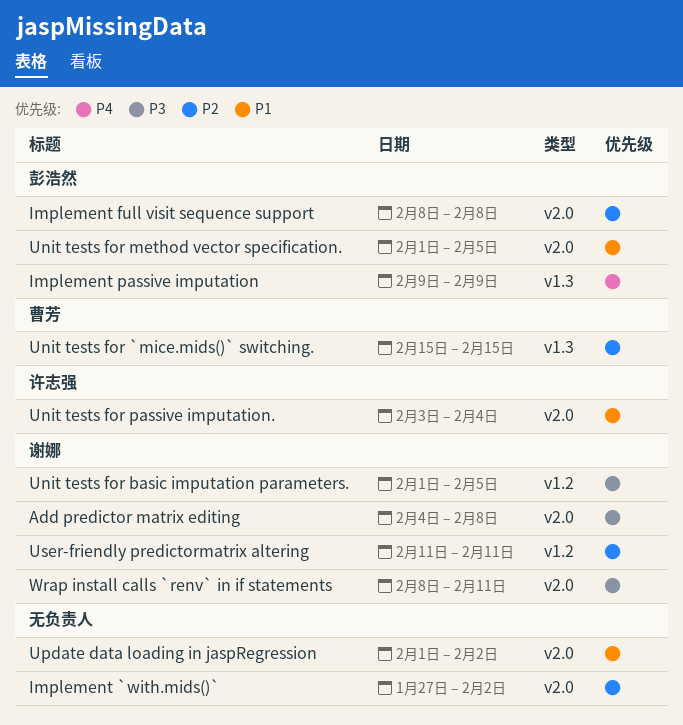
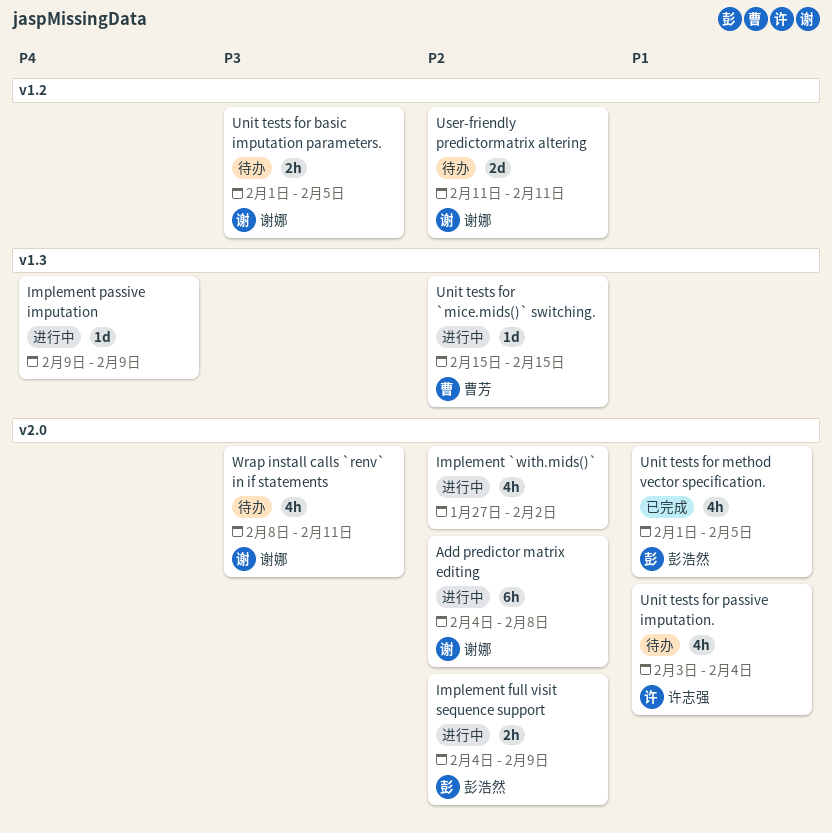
Add predictor matrix editing, priority: P3 -> P2
Implement full visit sequence support, start: Feb 8 -> Feb 4
Implement full visit sequence support, due: Feb 8 -> Feb 9
Implement passive imputation, owner: 彭浩然 -> none
Update data loading in jaspRegression: present -> none

